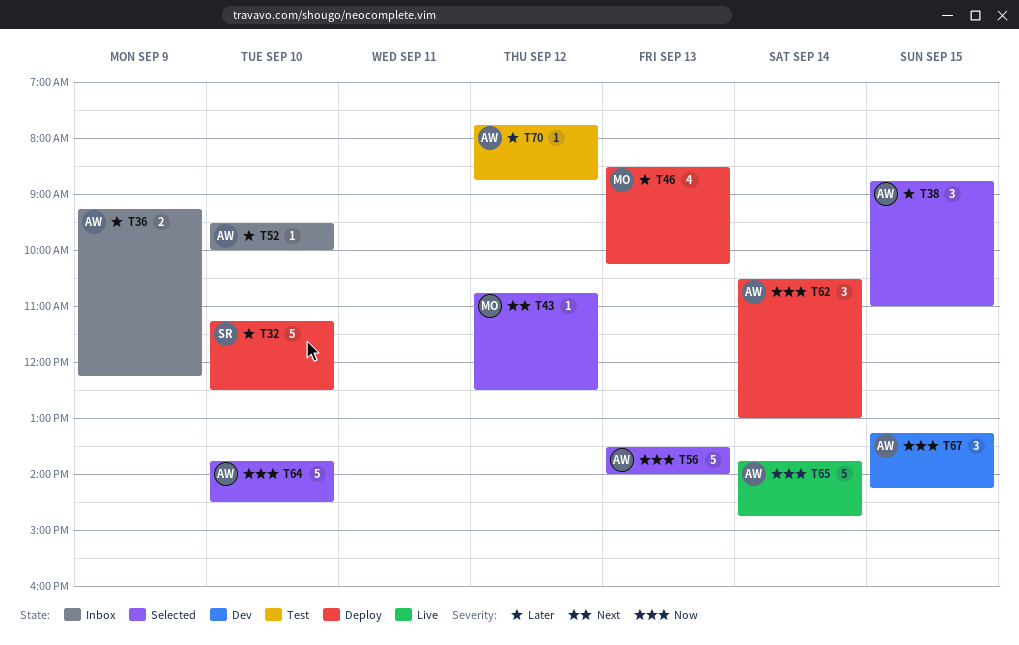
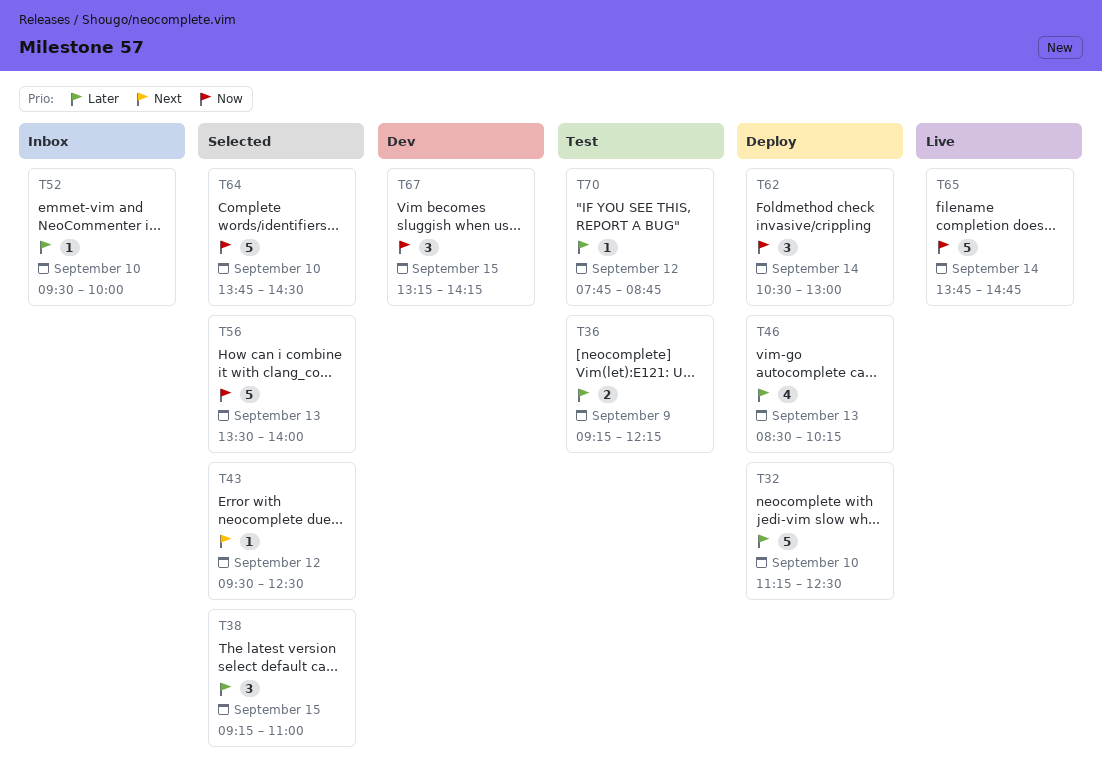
T36, status: Inbox -> Test
T38, begins: 08:45 -> 09:15
T43, begins: 10:45 -> 09:30

